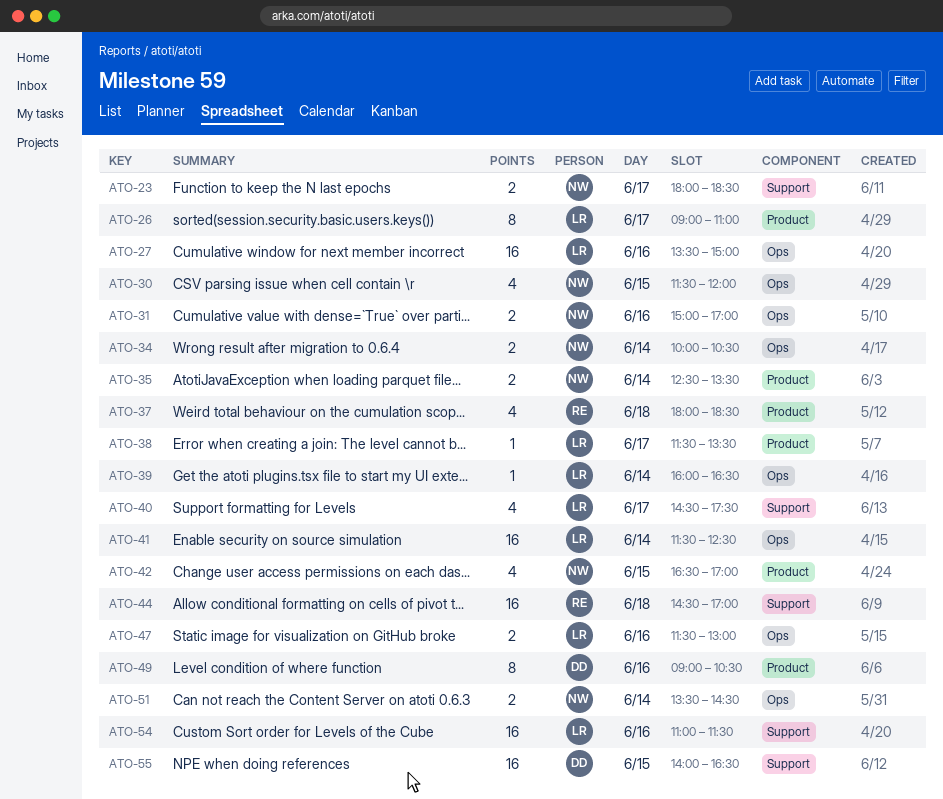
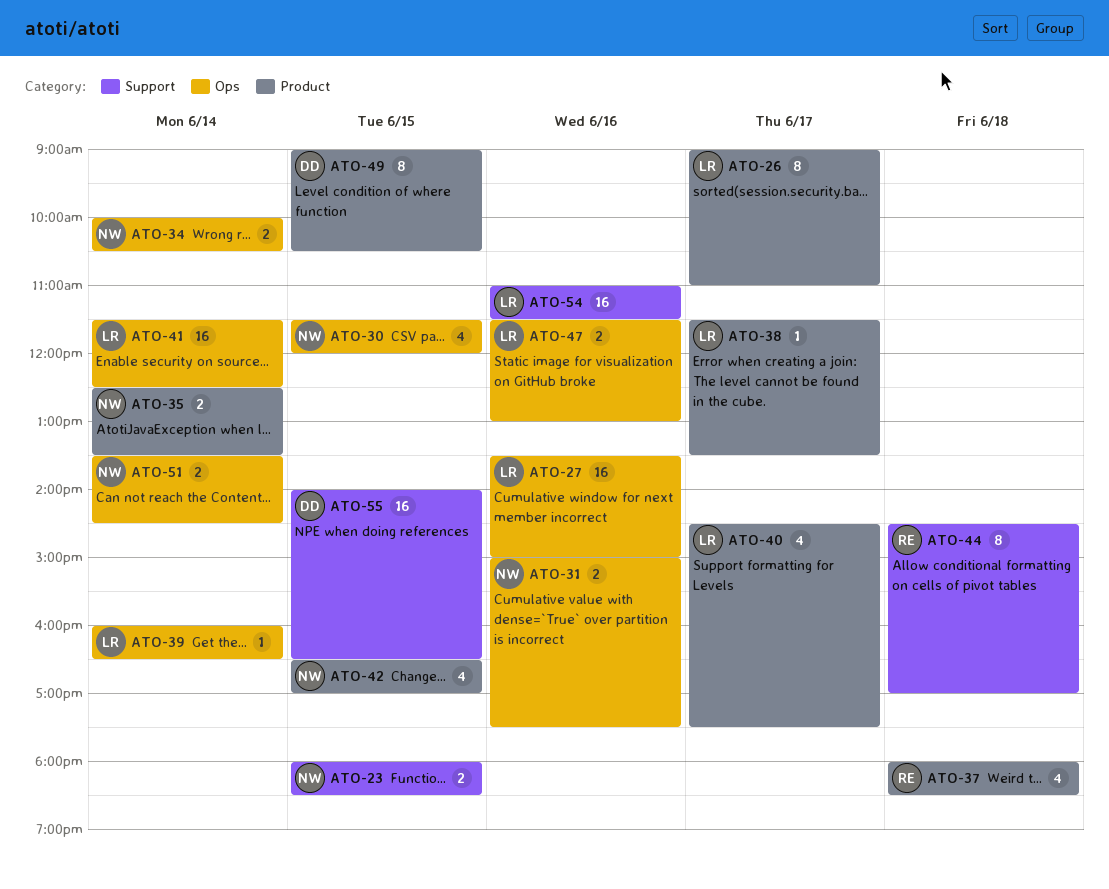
ATO-23, day: Jun 17 -> Jun 15
ATO-31, ends: 17:00 -> 17:30
ATO-40, label: Support -> Product
ATO-44, estimate: 16 -> 8
ATO-49, day: Jun 16 -> Jun 15

